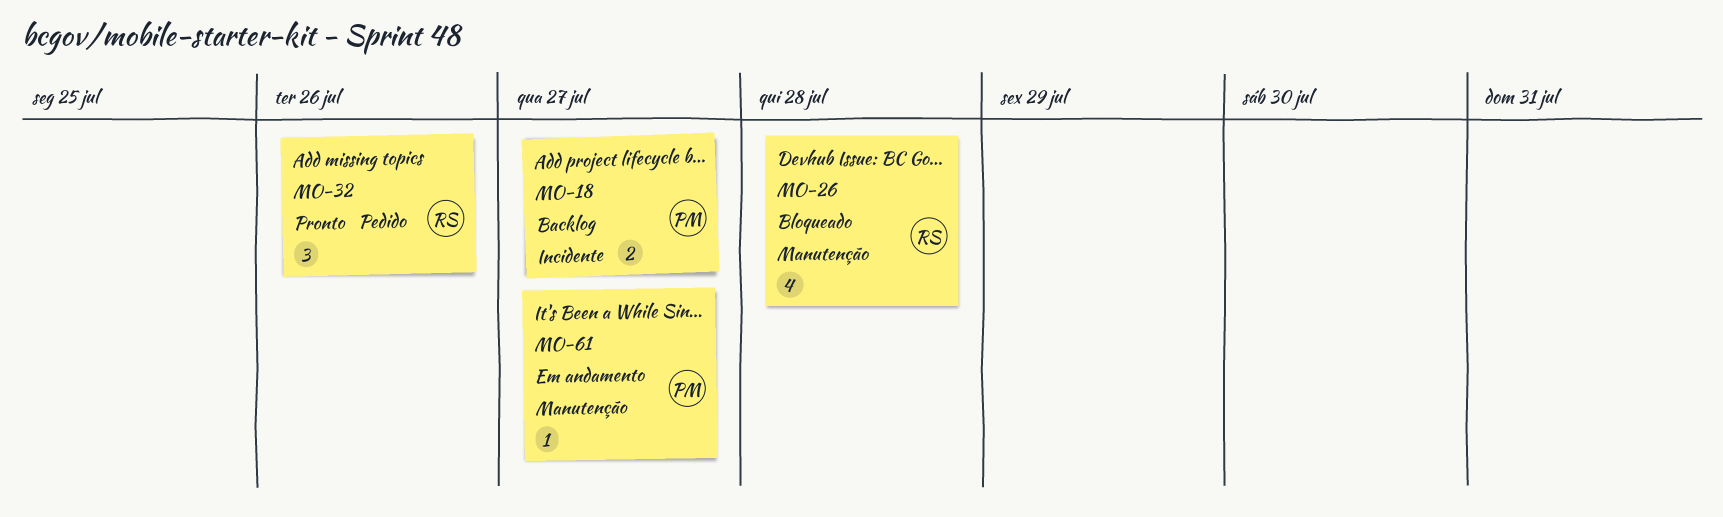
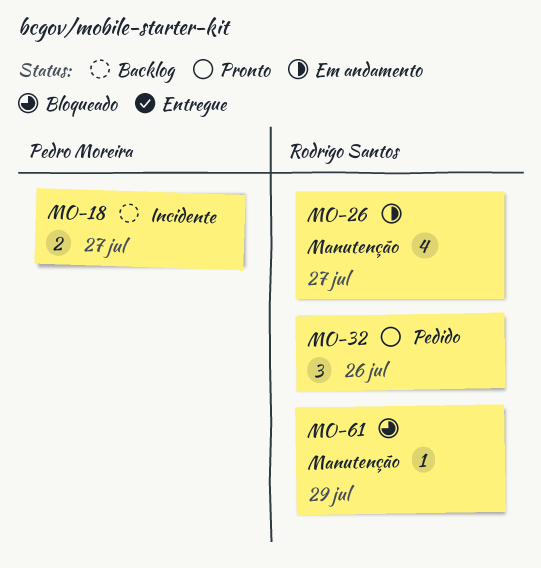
MO-26, status: Bloqueado -> Em andamento
MO-26, due: Jul 28 -> Jul 27
MO-61, status: Em andamento -> Bloqueado
MO-61, owner: Pedro Moreira -> Rodrigo Santos
MO-61, due: Jul 27 -> Jul 29

